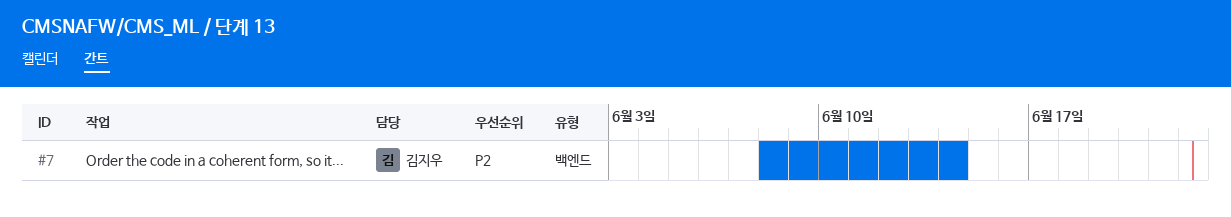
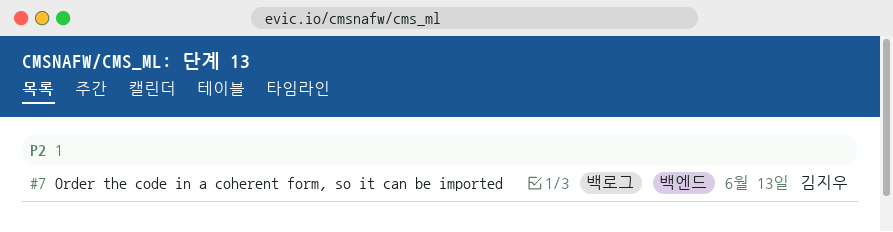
#7, due: Jun 14 -> Jun 13

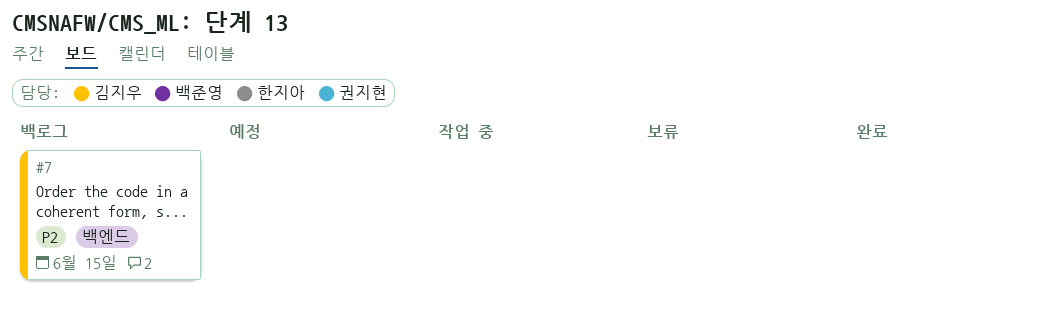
#7, due: Jun 13 -> Jun 15

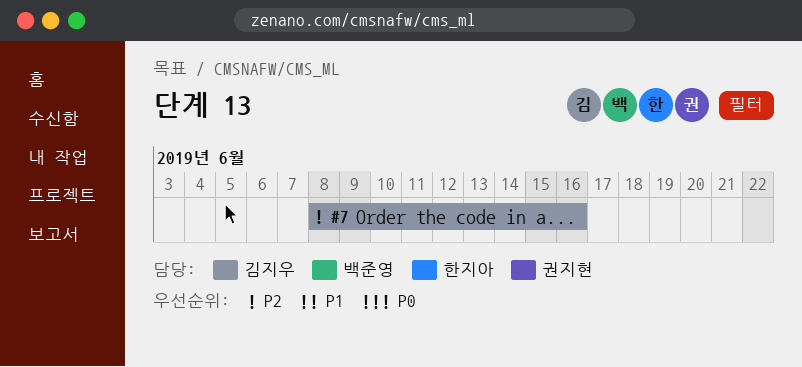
#7, due: Jun 15 -> Jun 16

